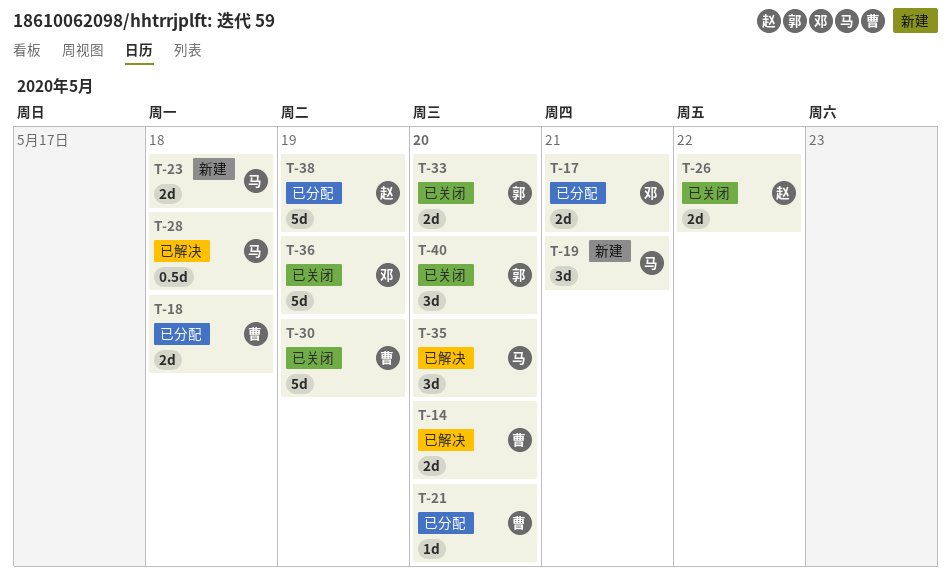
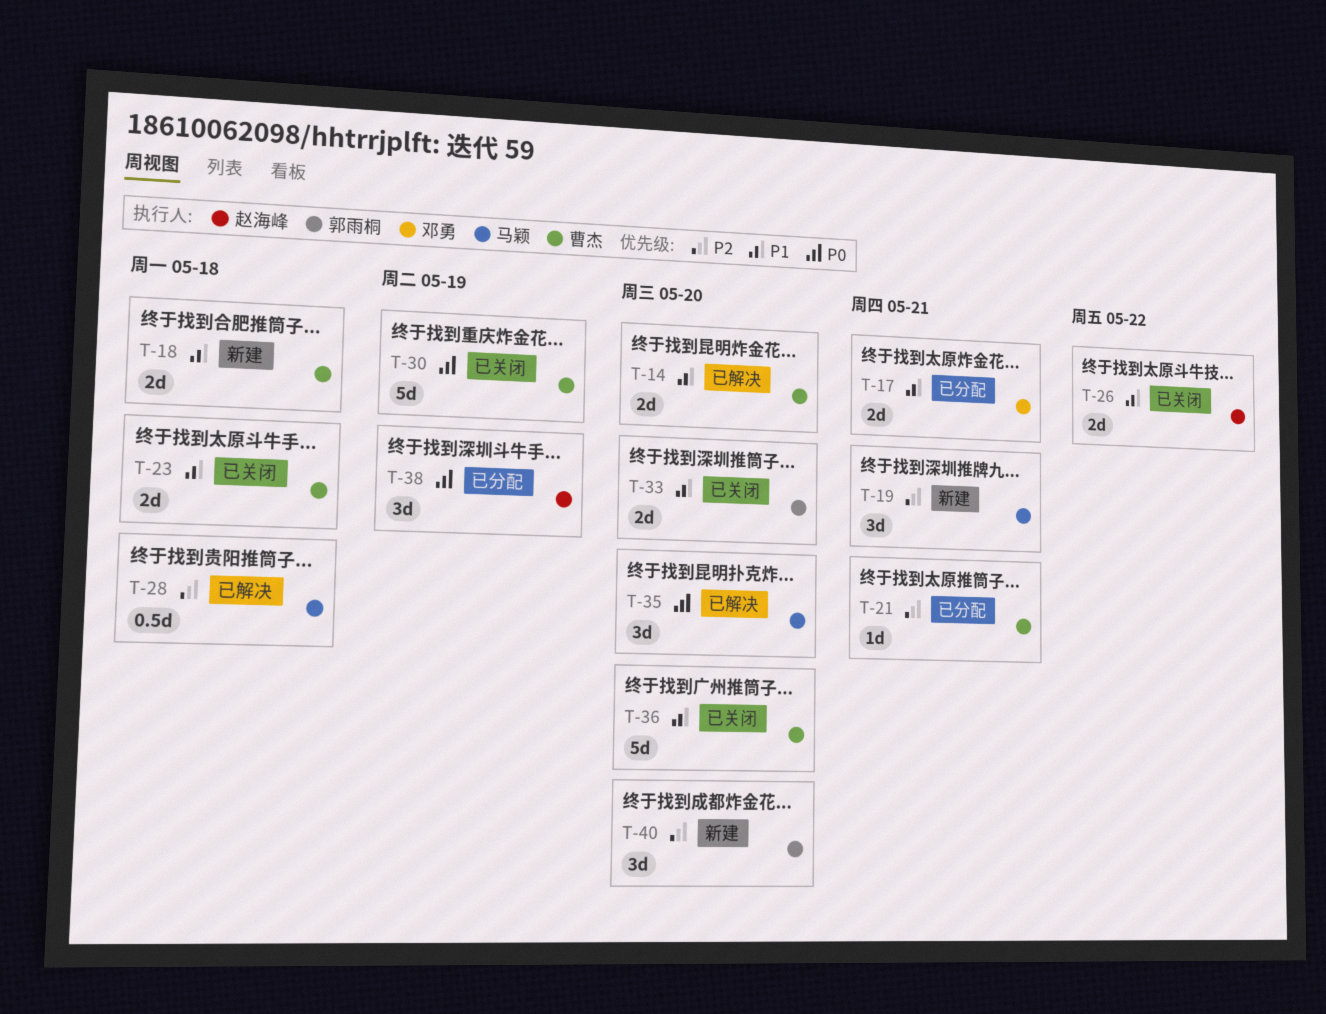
T-18, status: 已分配 -> 新建
T-21, due: May 20 -> May 21
T-23, status: 新建 -> 已关闭
T-23, owner: 马颖 -> 曹杰
T-36, owner: 邓勇 -> 曹杰
T-36, due: May 19 -> May 20
T-38, estimate: 5d -> 3d
T-40, status: 已关闭 -> 新建

